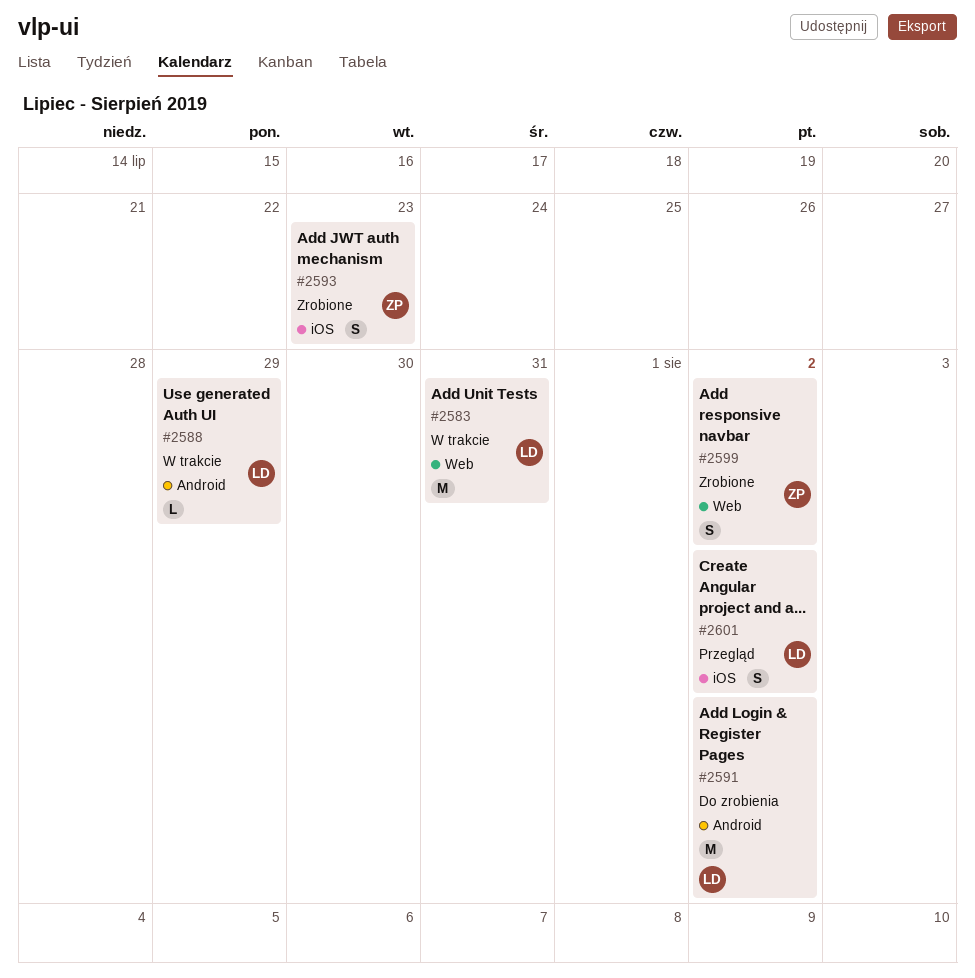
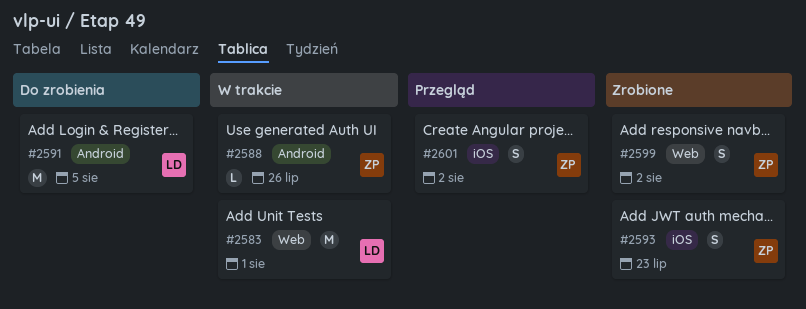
#2583, due: Jul 31 -> Aug 1
#2588, owner: LD -> ZP
#2588, due: Jul 29 -> Jul 26
#2591, due: Aug 2 -> Aug 5
#2601, owner: LD -> ZP

